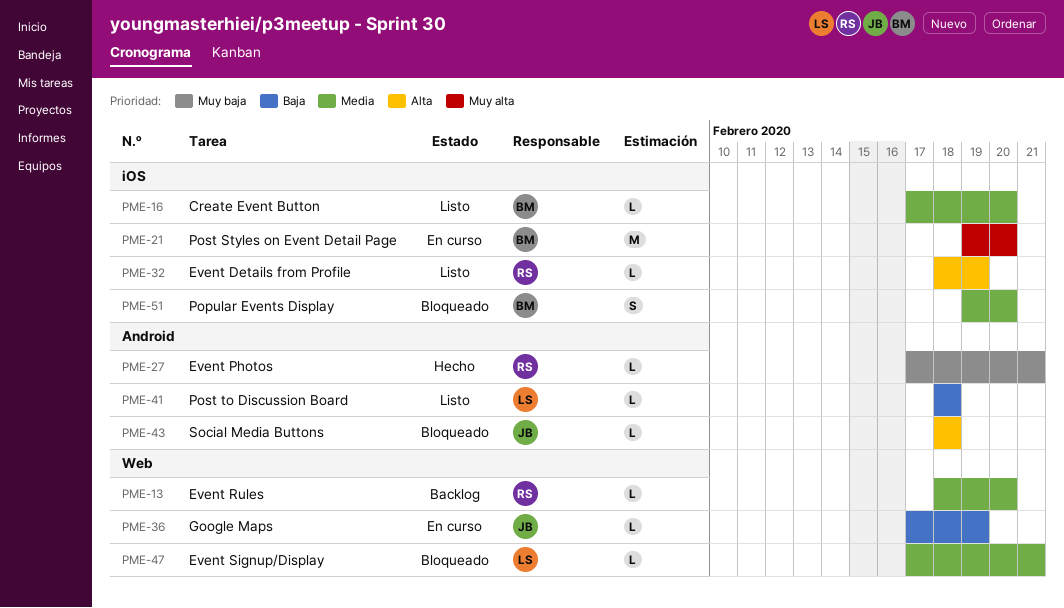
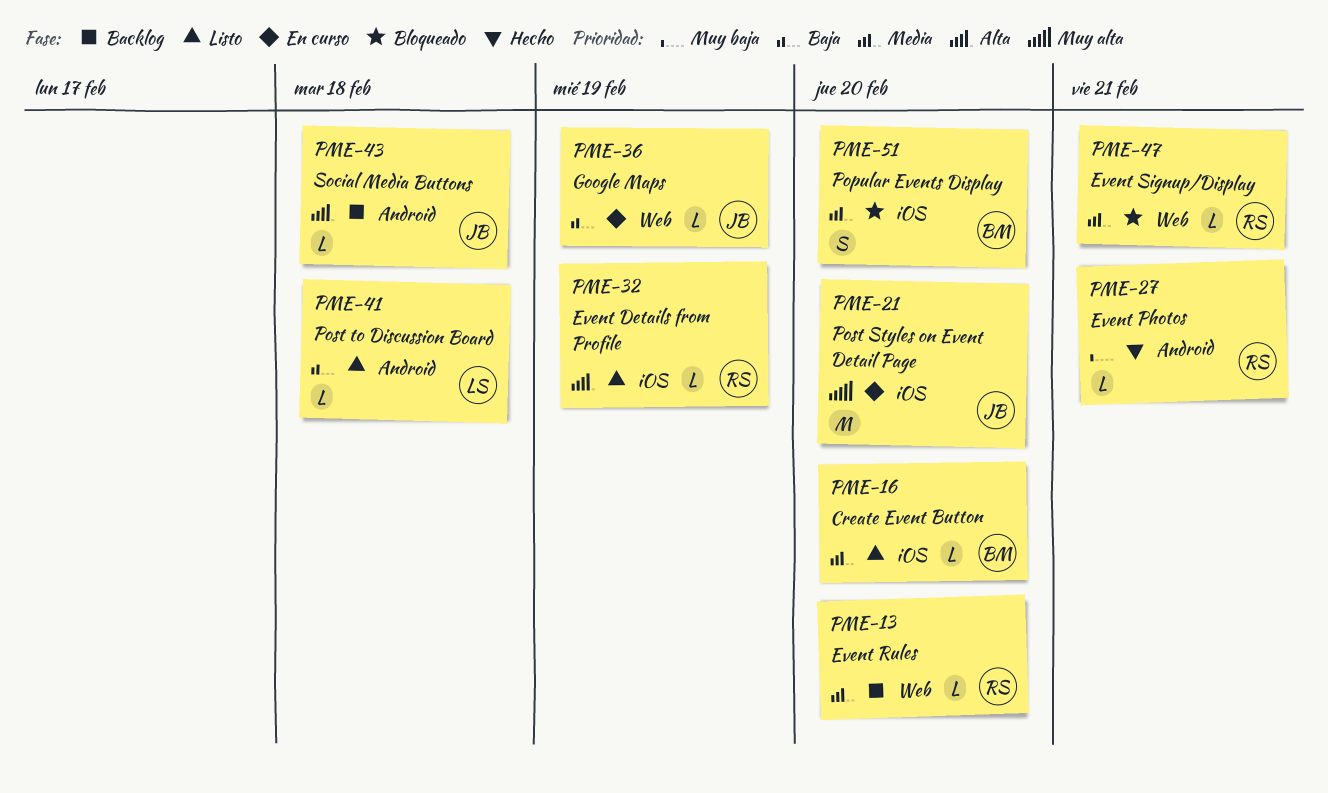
PME-21, owner: BM -> JB
PME-43, status: Bloqueado -> Backlog
PME-47, owner: LS -> RS

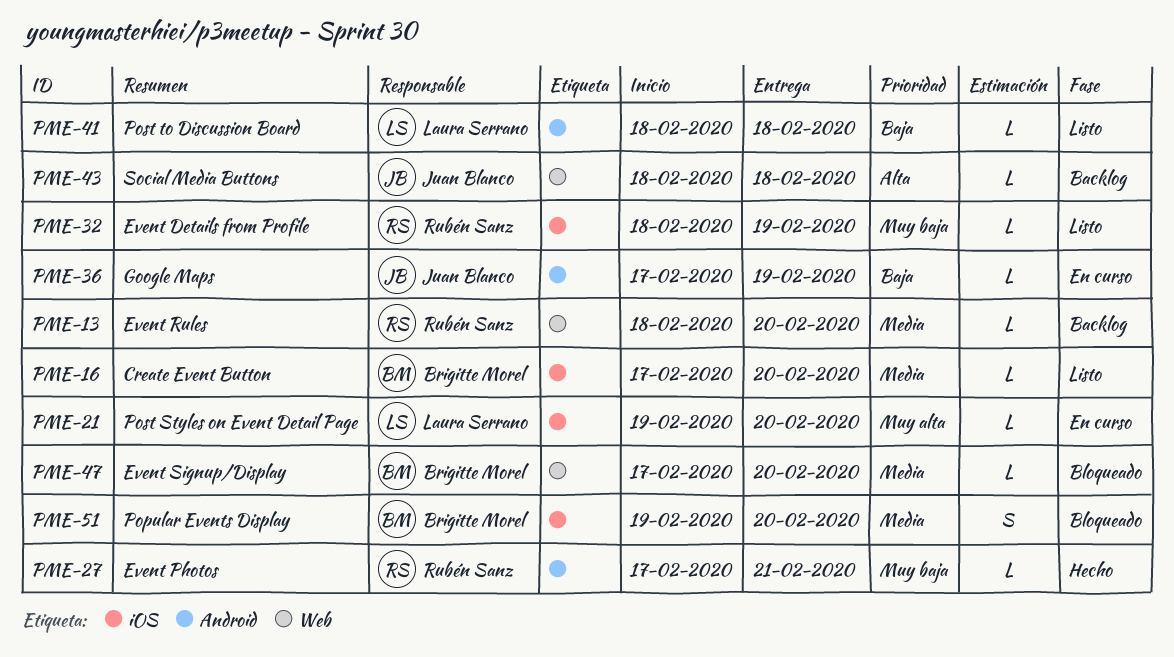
PME-21, owner: Juan Blanco -> Laura Serrano
PME-21, estimate: M -> L
PME-32, priority: Alta -> Muy baja
PME-36, label: Web -> Android
PME-43, label: Android -> Web
PME-47, owner: Rubén Sanz -> Brigitte Morel
PME-47, due: Feb 21 -> Feb 20

